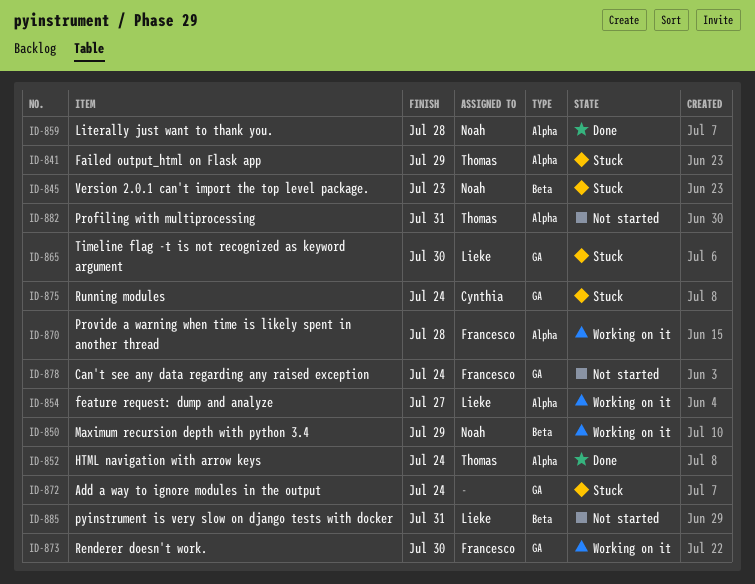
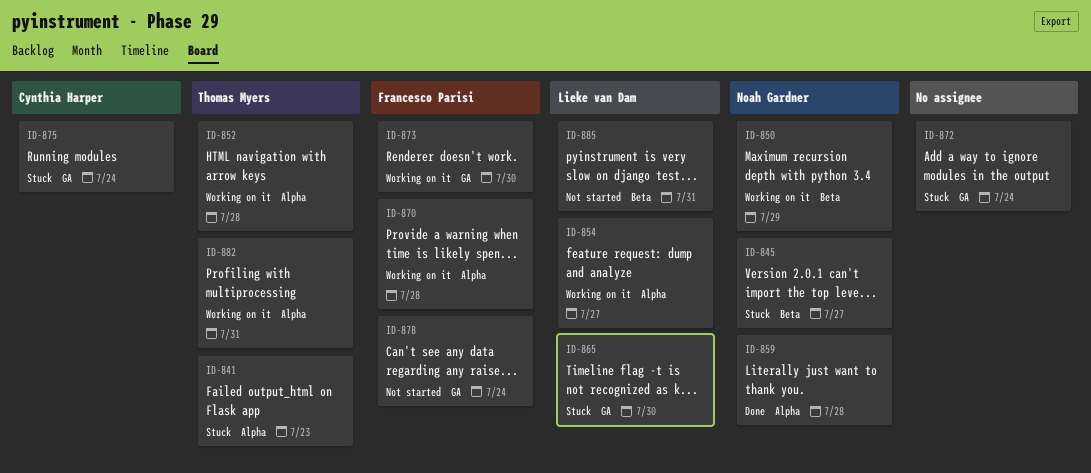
ID-841, due: Jul 29 -> Jul 23
ID-845, due: Jul 23 -> Jul 27
ID-852, status: Done -> Working on it
ID-852, due: Jul 24 -> Jul 28
ID-882, status: Not started -> Working on it

